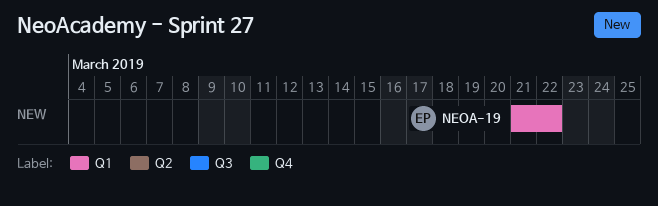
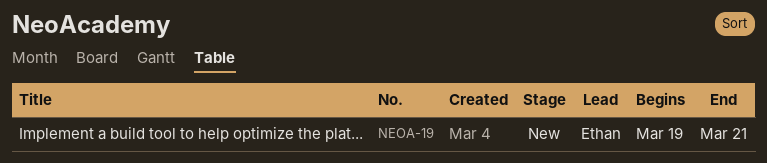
NEOA-19, start: Mar 21 -> Mar 19
NEOA-19, due: Mar 22 -> Mar 21

